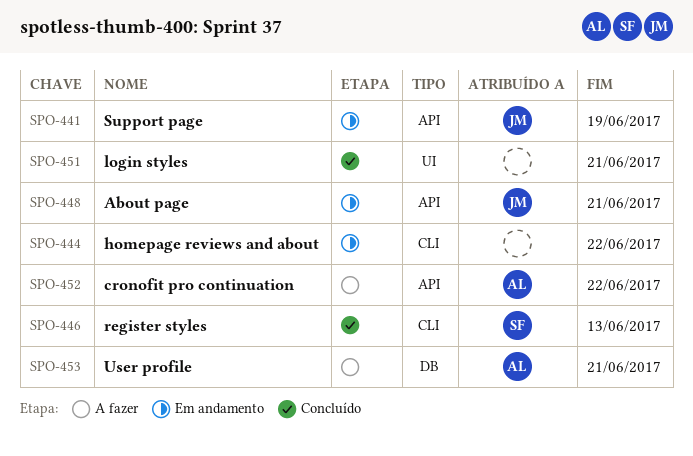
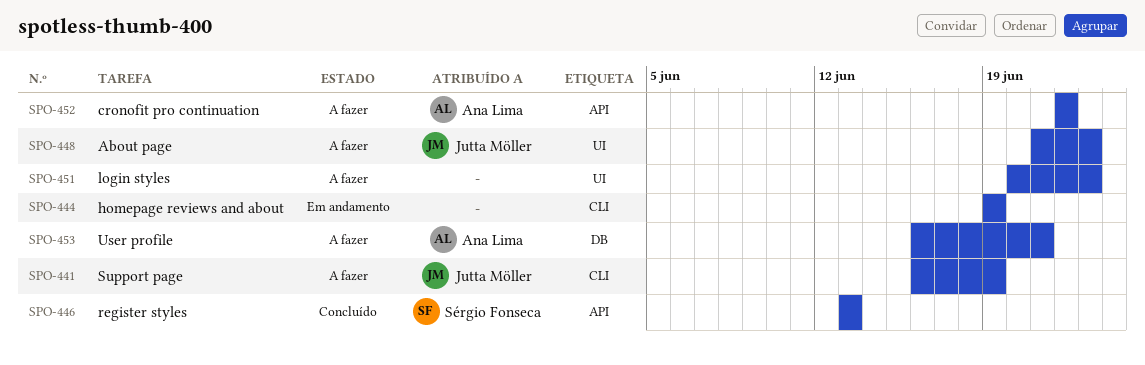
SPO-441, status: Em andamento -> A fazer
SPO-441, label: API -> CLI
SPO-444, due: Jun 22 -> Jun 19
SPO-446, label: CLI -> API
SPO-448, status: Em andamento -> A fazer
SPO-448, label: API -> UI
SPO-448, due: Jun 21 -> Jun 23
SPO-451, status: Concluído -> A fazer
SPO-451, due: Jun 21 -> Jun 23

